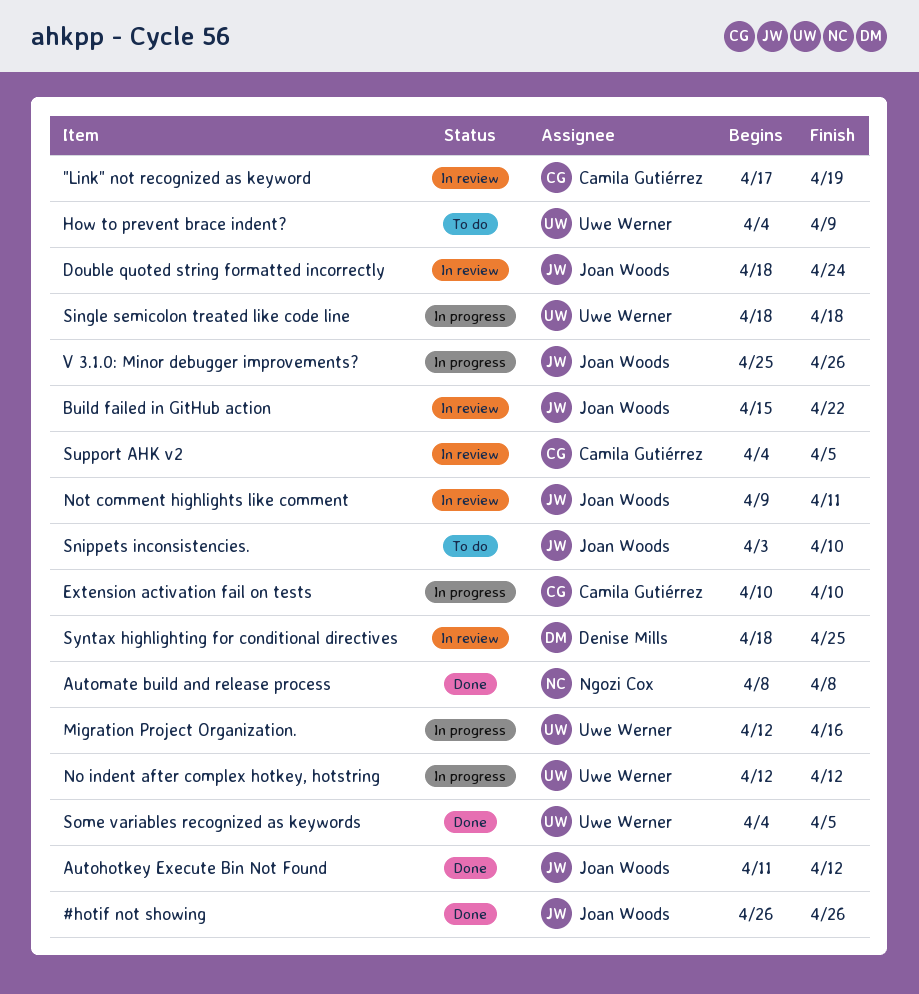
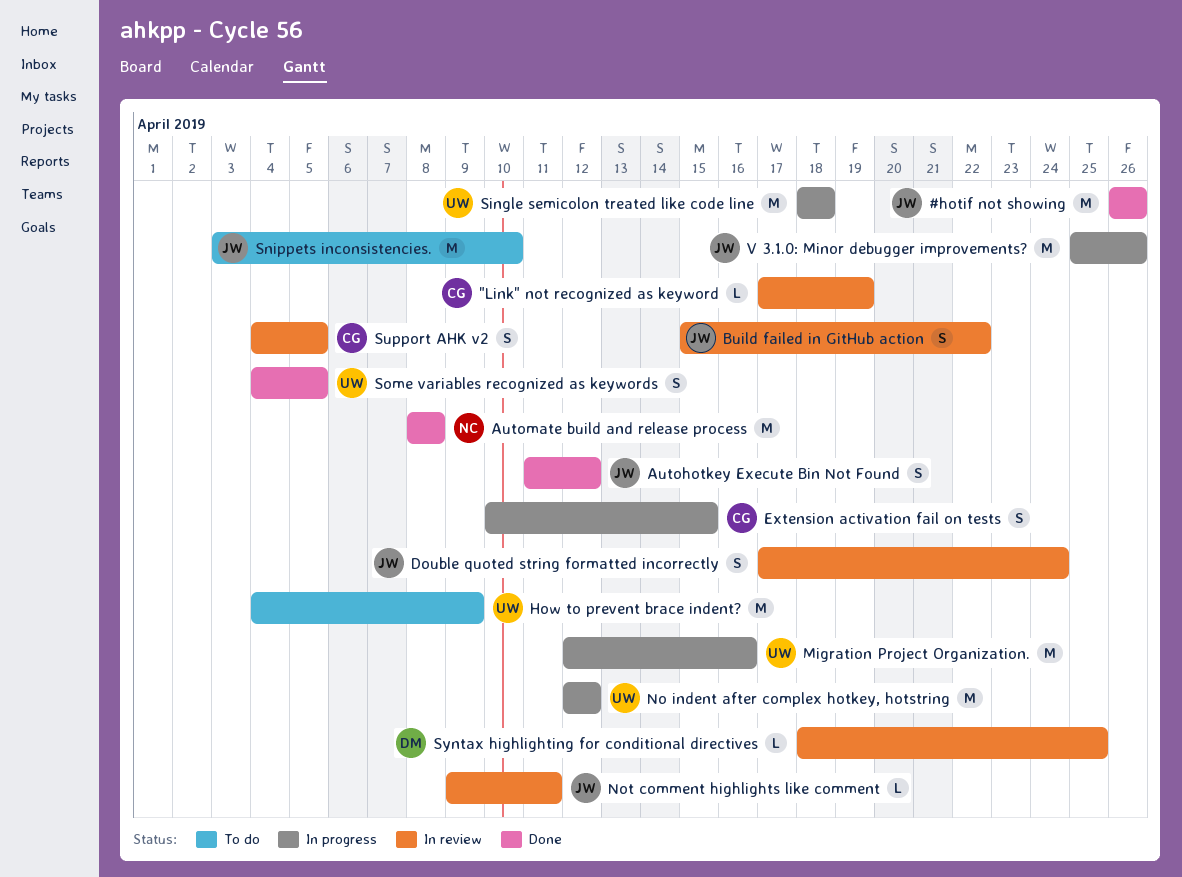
Double quoted string formatted incorrectly, start: Apr 18 -> Apr 17
Extension activation fail on tests, due: Apr 10 -> Apr 15

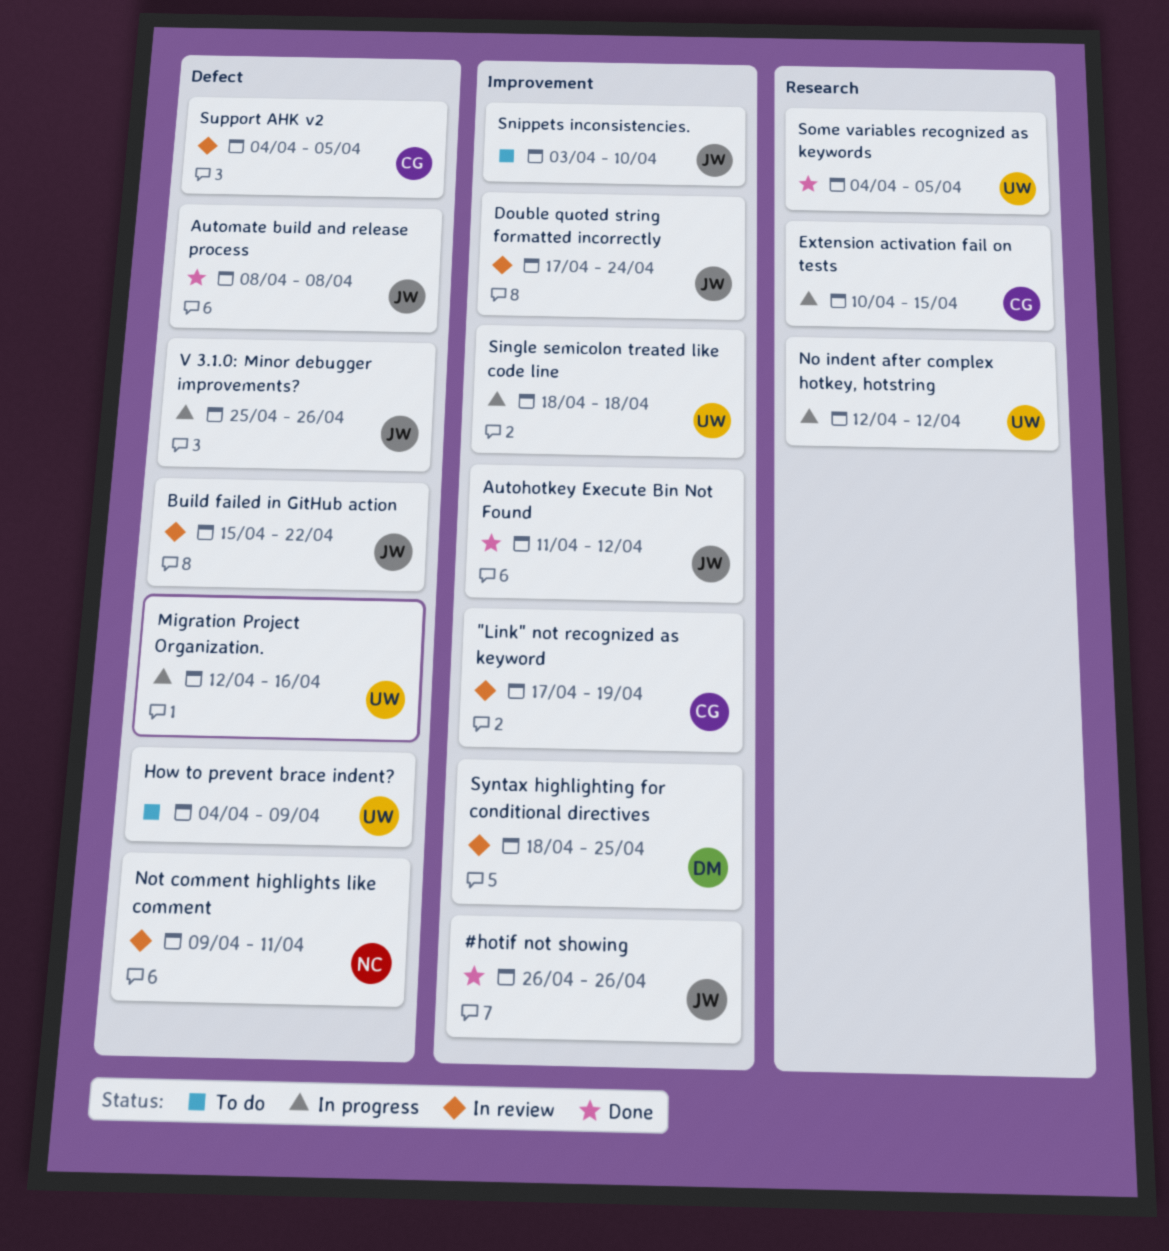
Automate build and release process, owner: NC -> JW
Not comment highlights like comment, owner: JW -> NC

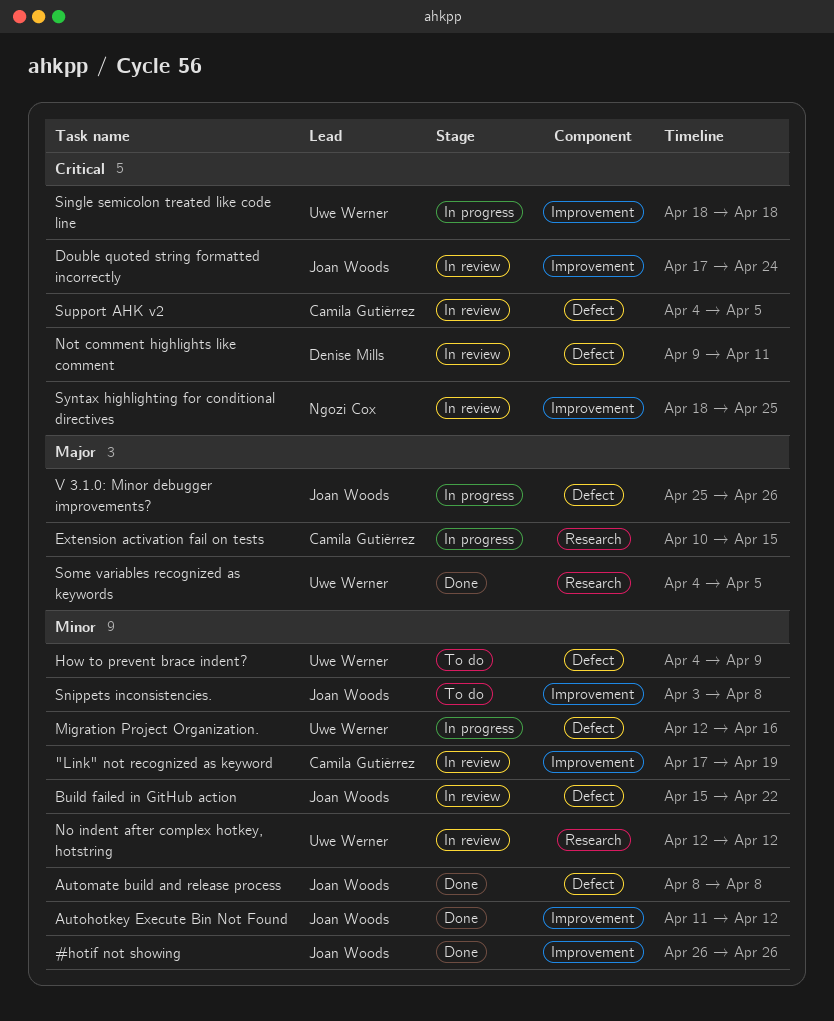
No indent after complex hotkey, hotstring, status: In progress -> In review
Not comment highlights like comment, owner: Ngozi Cox -> Denise Mills
Snippets inconsistencies., due: Apr 10 -> Apr 8
Syntax highlighting for conditional directives, owner: Denise Mills -> Ngozi Cox

